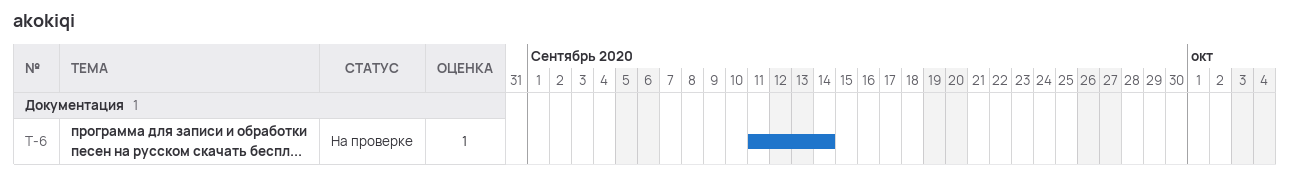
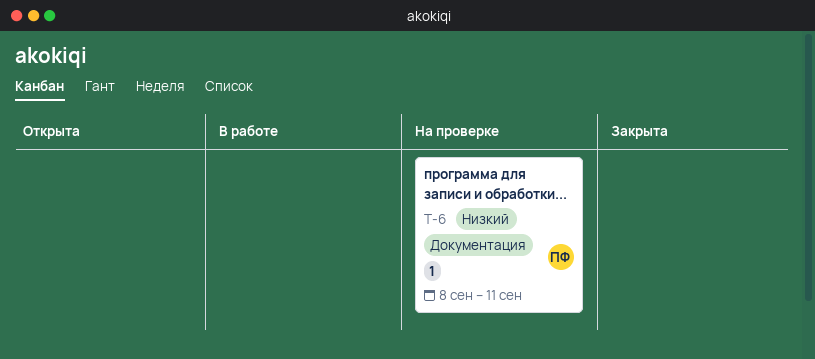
T-6, start: Sep 11 -> Sep 8
T-6, due: Sep 14 -> Sep 11

